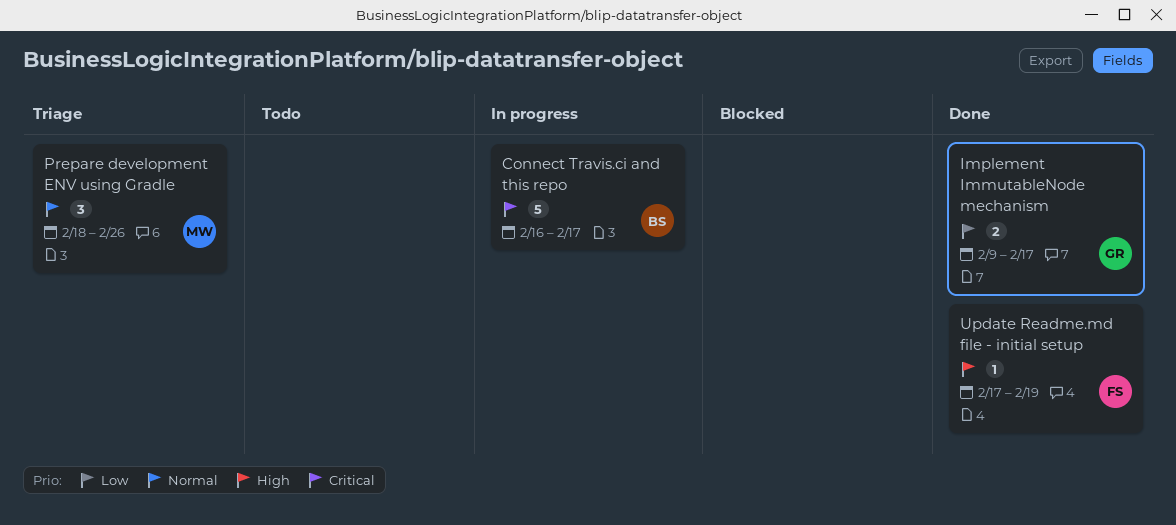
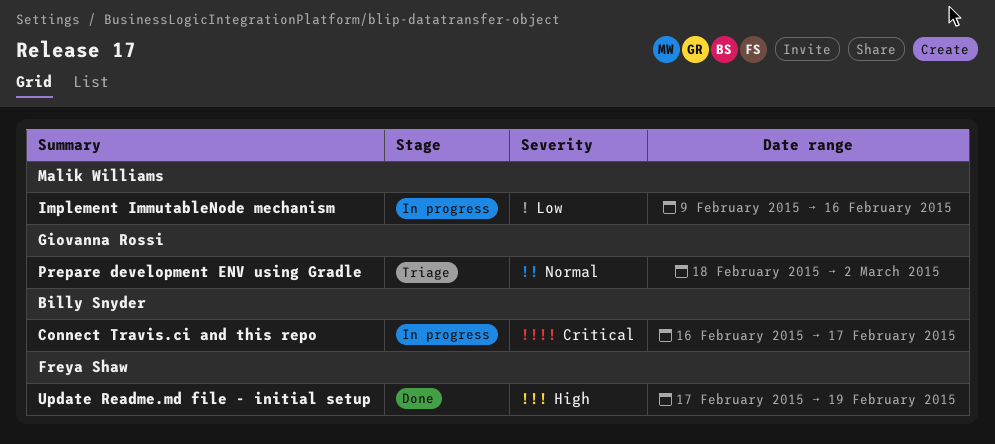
Implement ImmutableNode mechanism, status: Done -> In progress
Implement ImmutableNode mechanism, owner: Giovanna Rossi -> Malik Williams
Implement ImmutableNode mechanism, due: Feb 17 -> Feb 16
Prepare development ENV using Gradle, owner: Malik Williams -> Giovanna Rossi
Prepare development ENV using Gradle, due: Feb 26 -> Mar 2

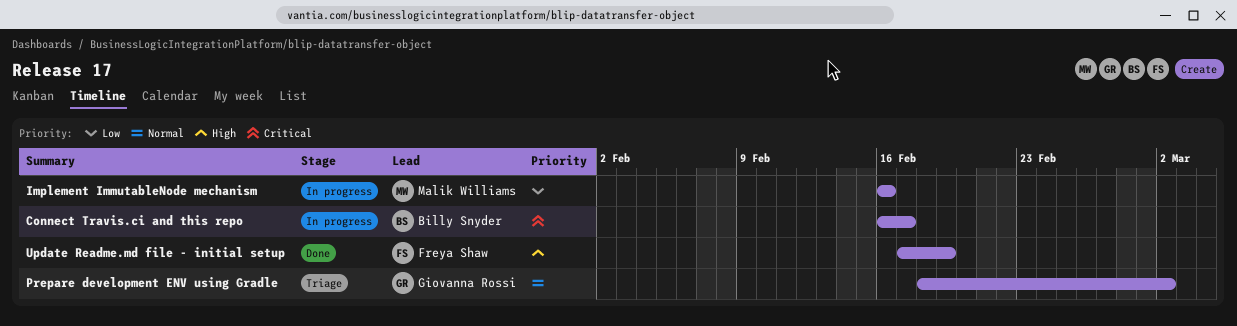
Implement ImmutableNode mechanism, start: Feb 9 -> Feb 16

